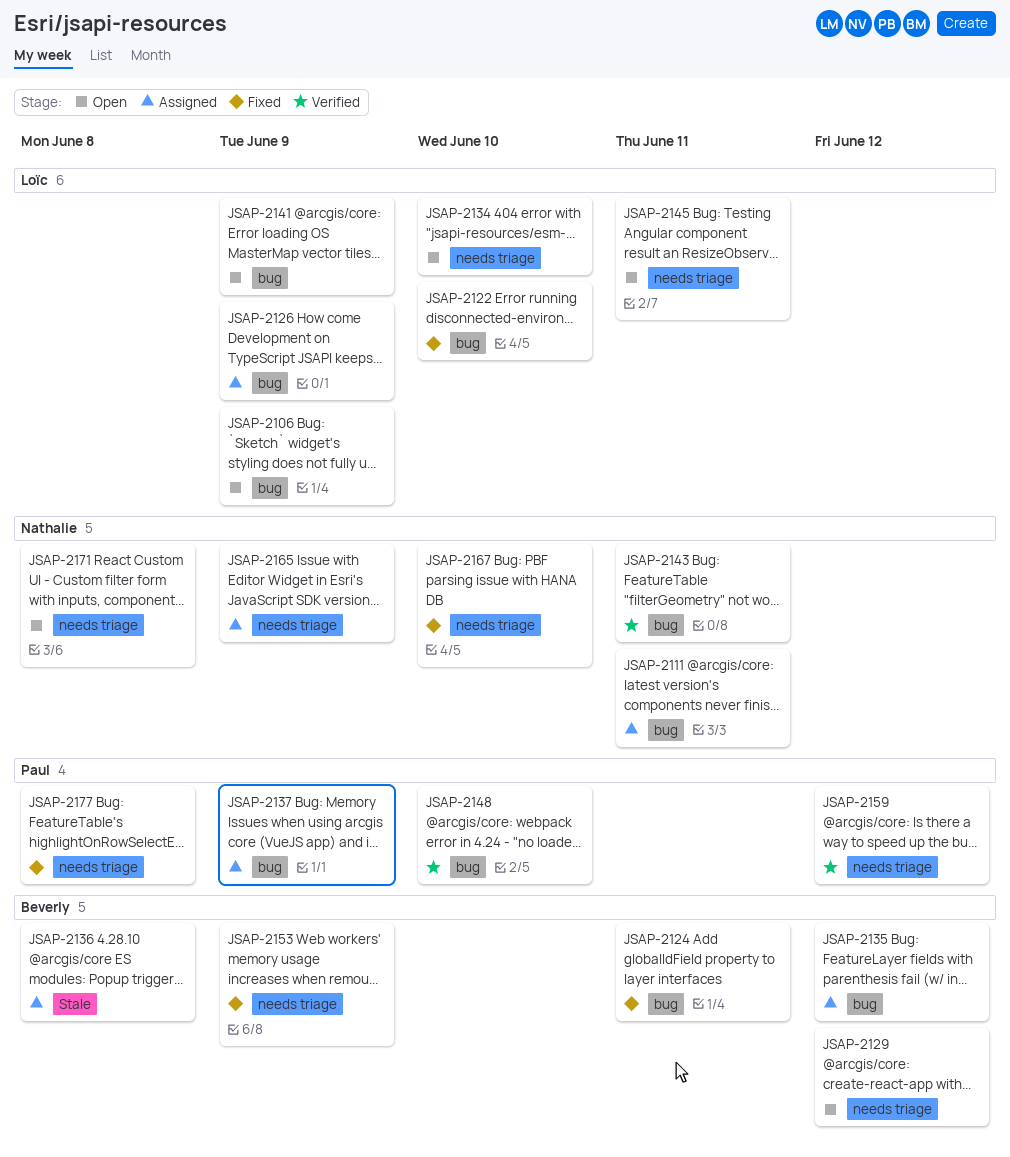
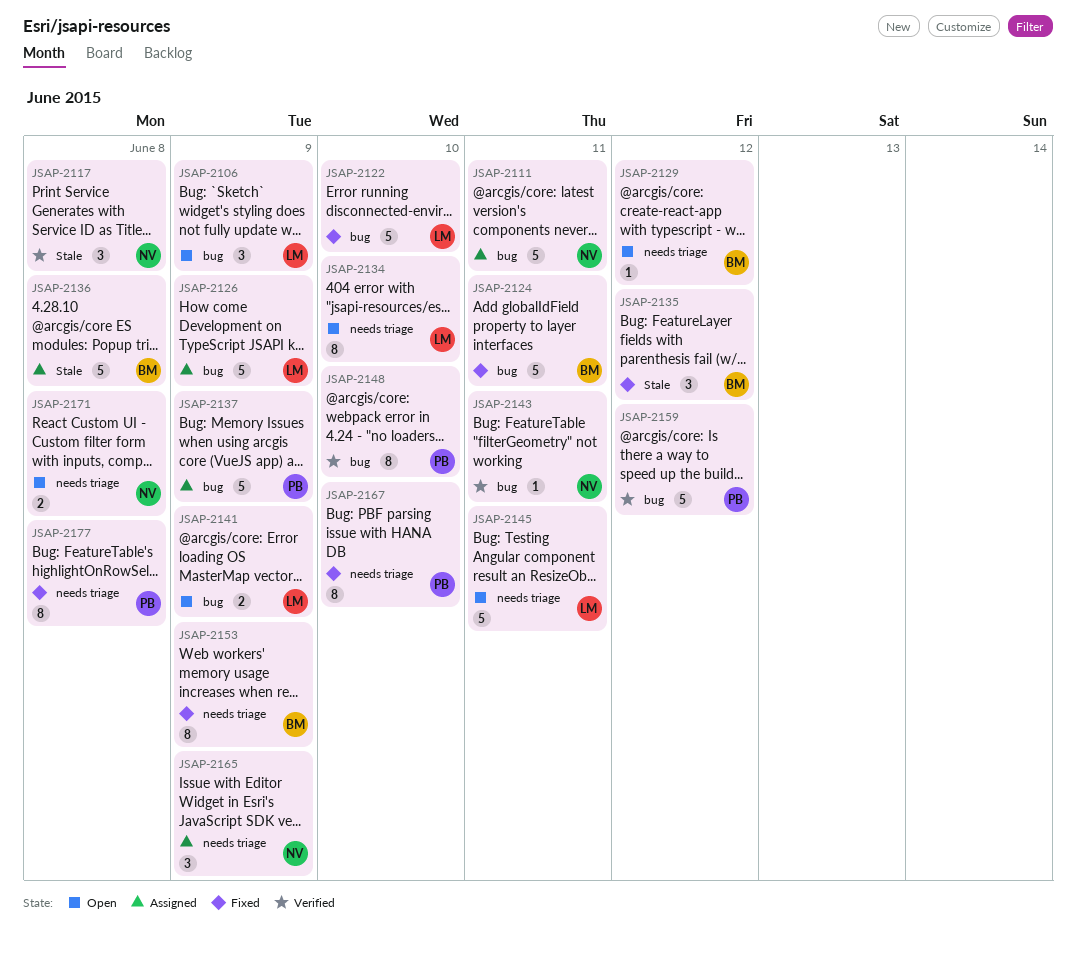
JSAP-2117: none -> present
JSAP-2135, status: Assigned -> Fixed
JSAP-2135, label: bug -> Stale
JSAP-2159, label: needs triage -> bug
JSAP-2167, owner: Nathalie -> Paul

